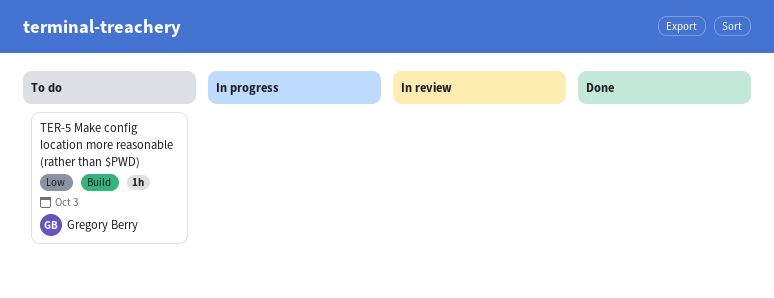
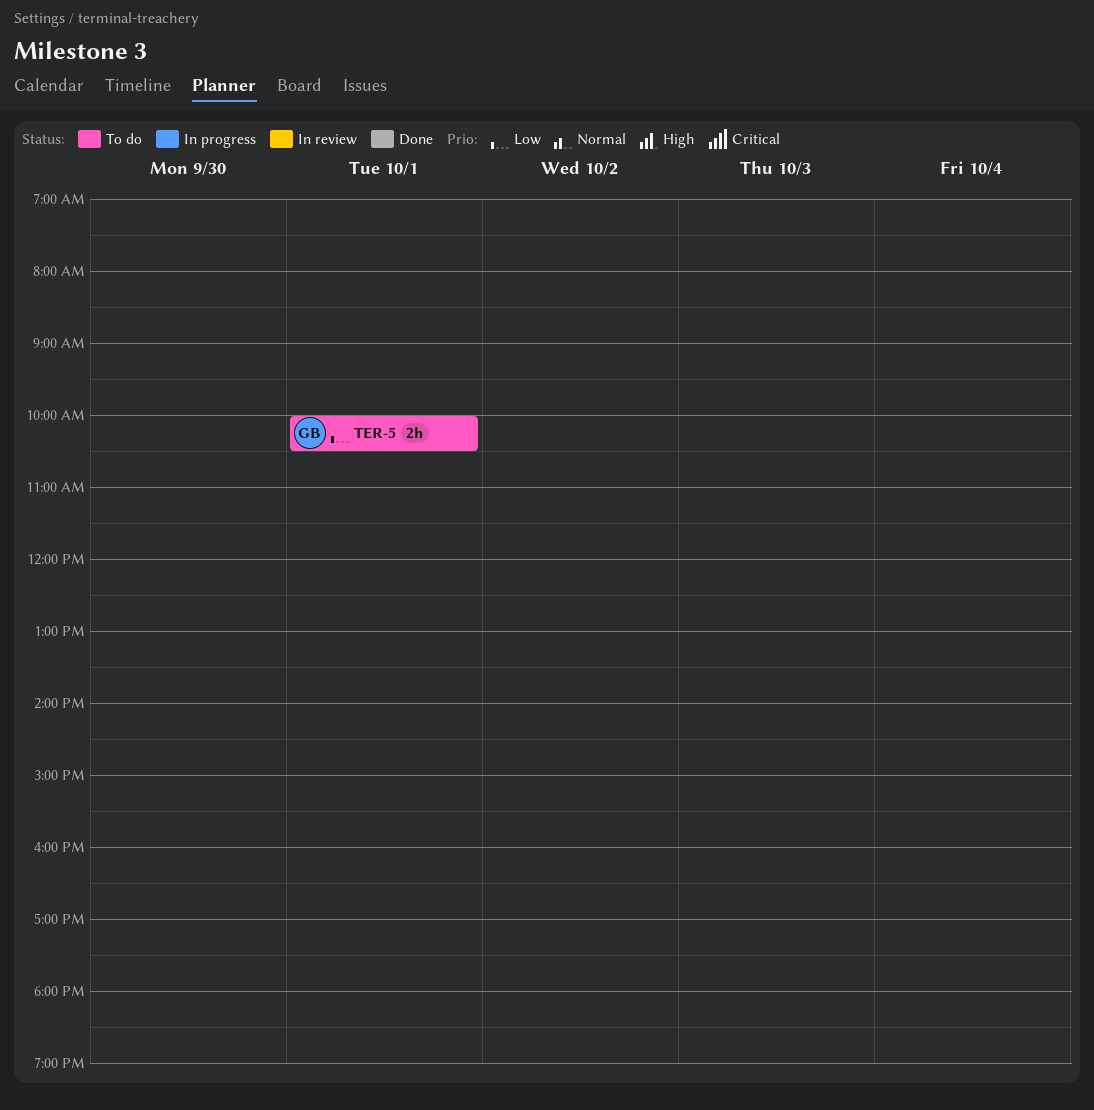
TER-5, estimate: 1h -> 2h
TER-5, day: Oct 3 -> Oct 1

